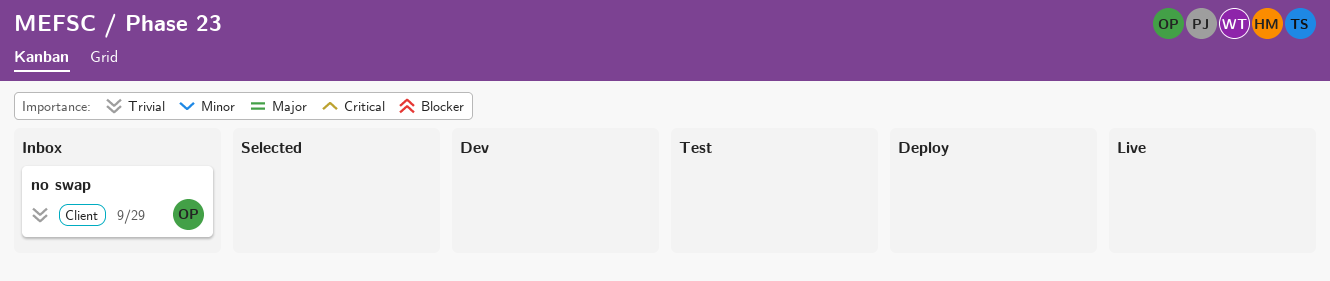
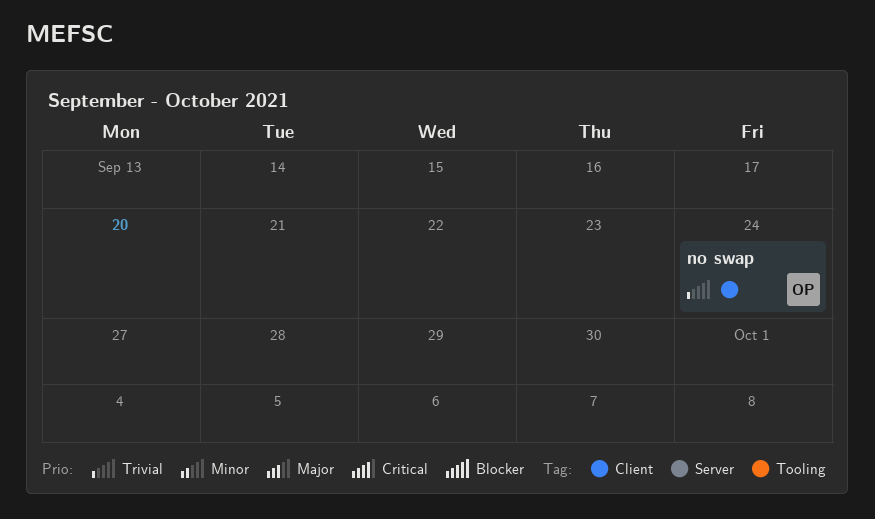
no swap, due: Sep 29 -> Sep 24

